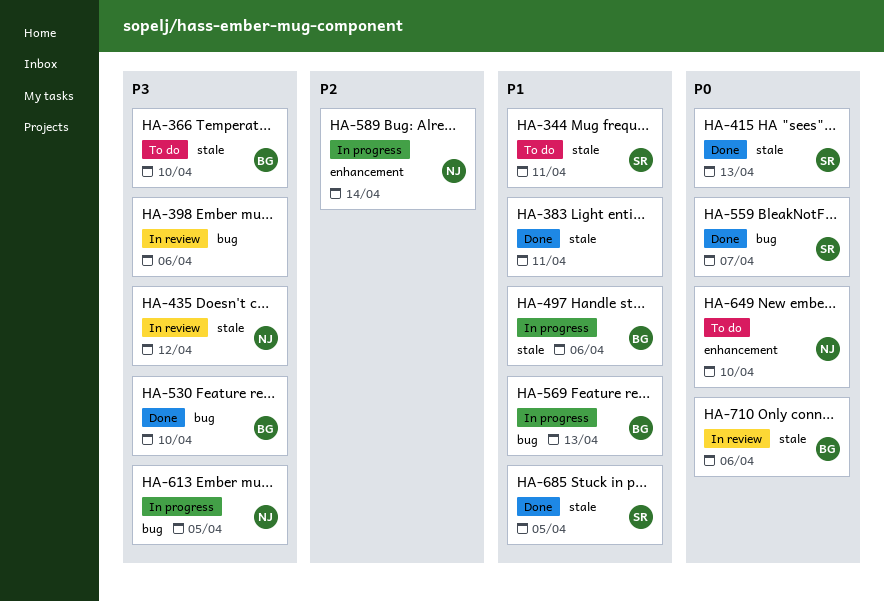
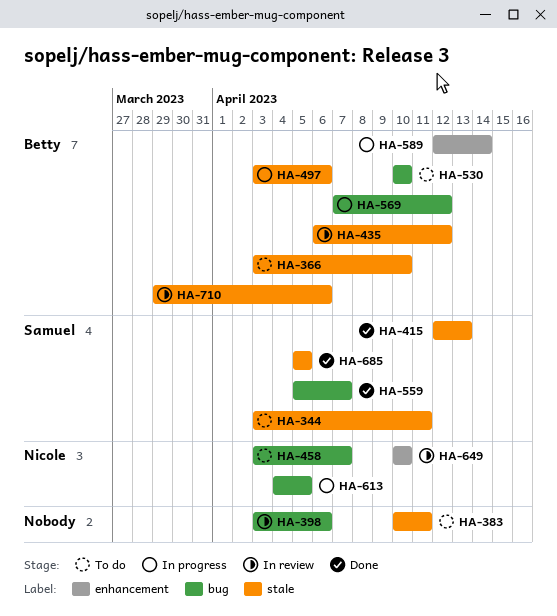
HA-383, status: Done -> To do
HA-435, owner: Nicole -> Betty
HA-458: none -> present
HA-530, status: Done -> To do
HA-569, due: Apr 13 -> Apr 12
HA-589, owner: Nicole -> Betty
HA-649, status: To do -> In review

